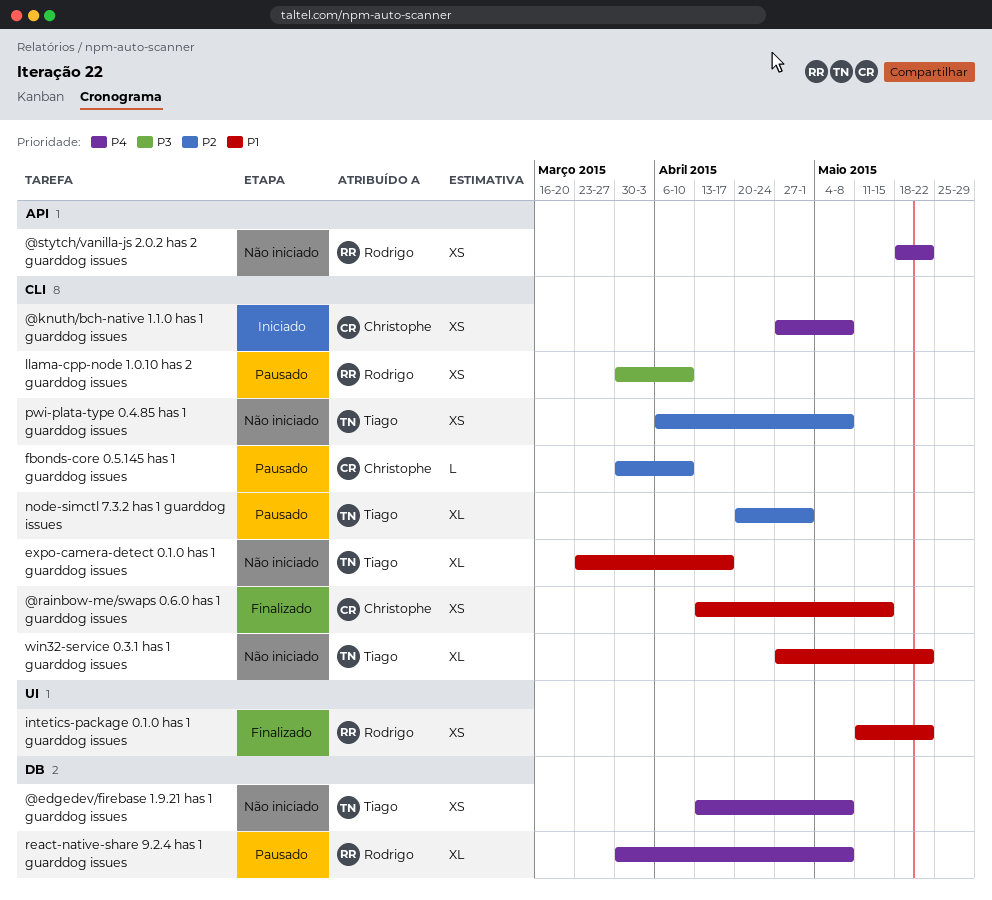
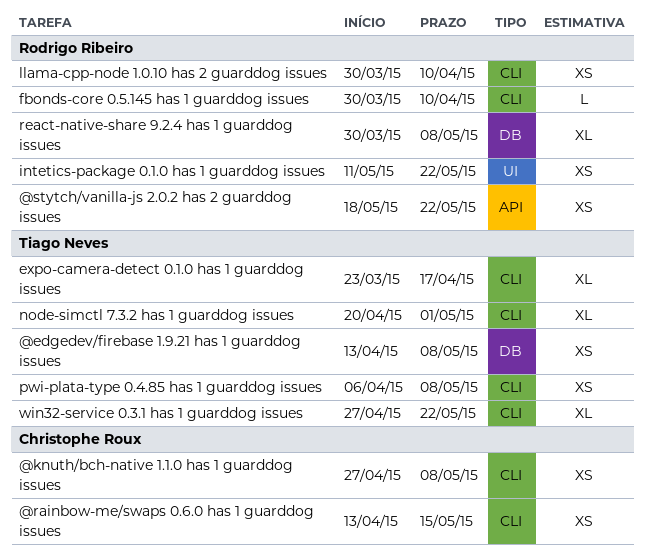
fbonds-core 0.5.145 has 1 guarddog issues, owner: Christophe Roux -> Rodrigo Ribeiro

